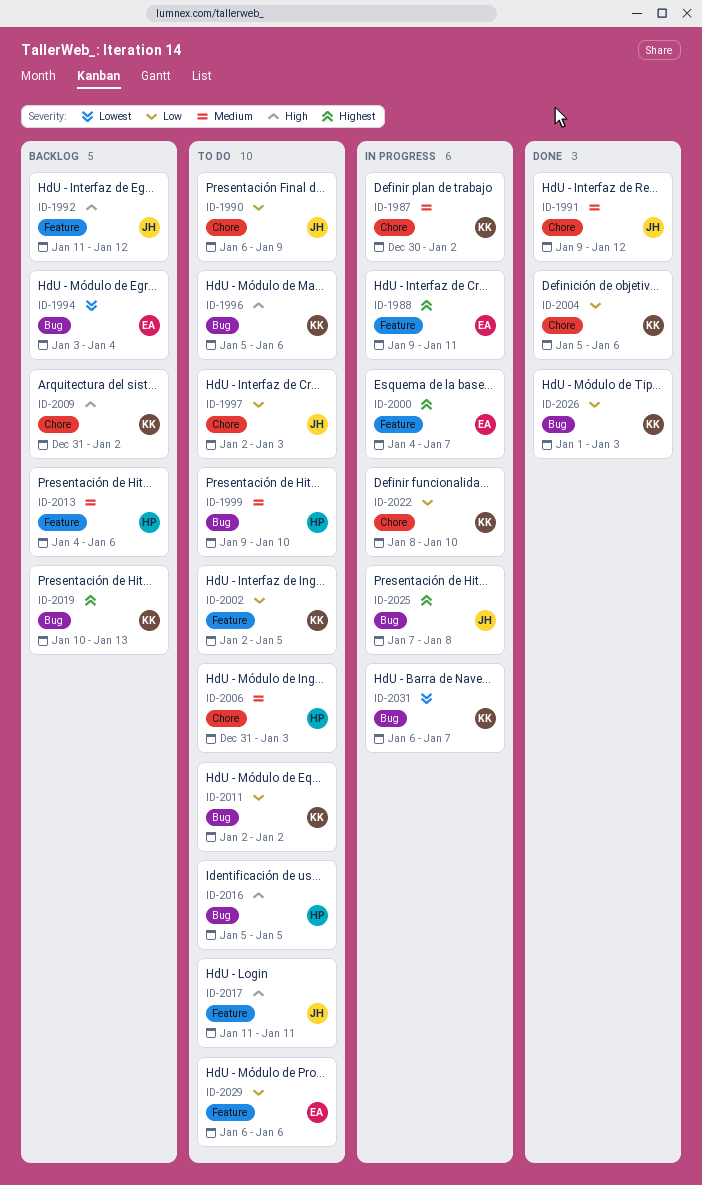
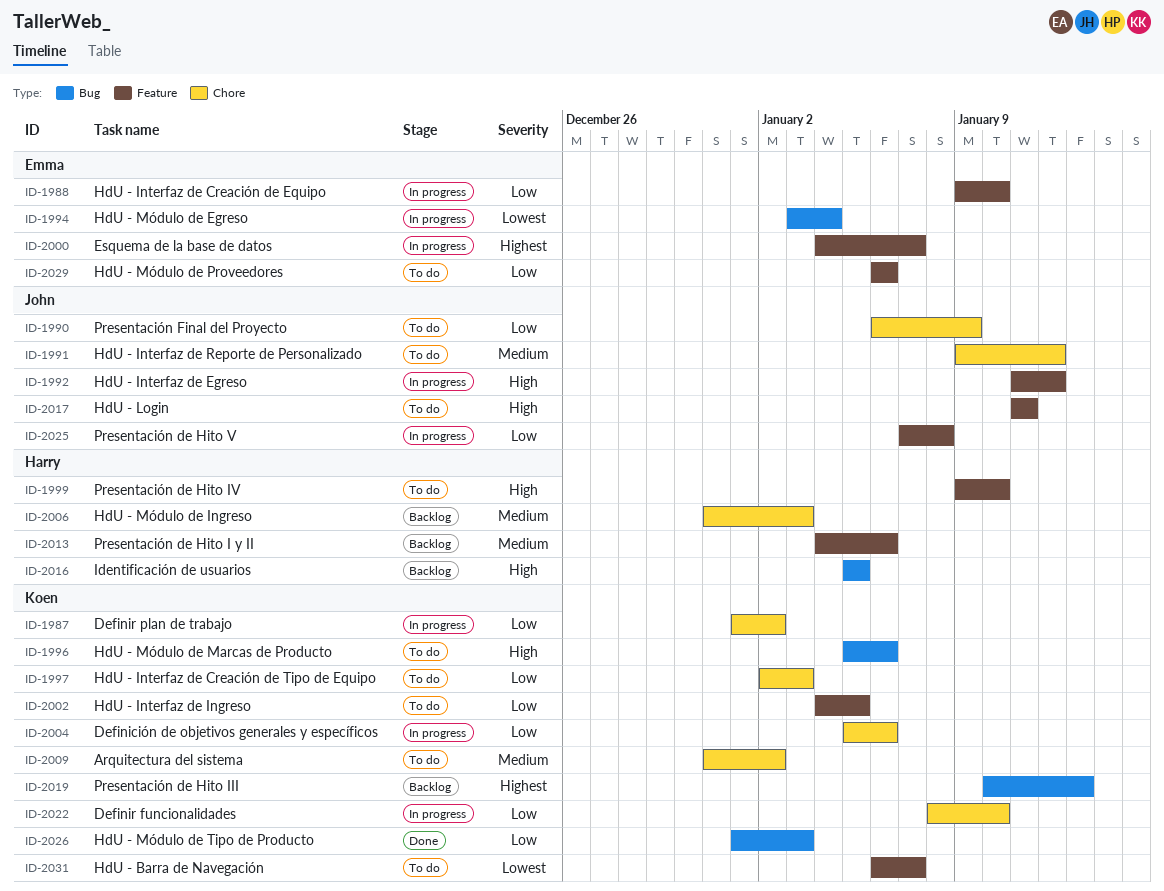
ID-1987, priority: Medium -> Low
ID-1987, start: Dec 30 -> Jan 1
ID-1988, priority: Highest -> Low
ID-1988, due: Jan 11 -> Jan 10
ID-1991, status: Done -> To do
ID-1992, status: Backlog -> In progress
ID-1994, status: Backlog -> In progress
ID-1997, owner: John -> Koen
ID-1999, priority: Medium -> High
ID-1999, label: Bug -> Feature
ID-2002, start: Jan 2 -> Jan 4
ID-2004, status: Done -> In progress
ID-2006, status: To do -> Backlog
ID-2009, status: Backlog -> To do
ID-2009, priority: High -> Medium
ID-2011: present -> none
ID-2016, status: To do -> Backlog
ID-2025, priority: Highest -> Low
ID-2025, label: Bug -> Feature
ID-2031, status: In progress -> To do
ID-2031, label: Bug -> Feature

